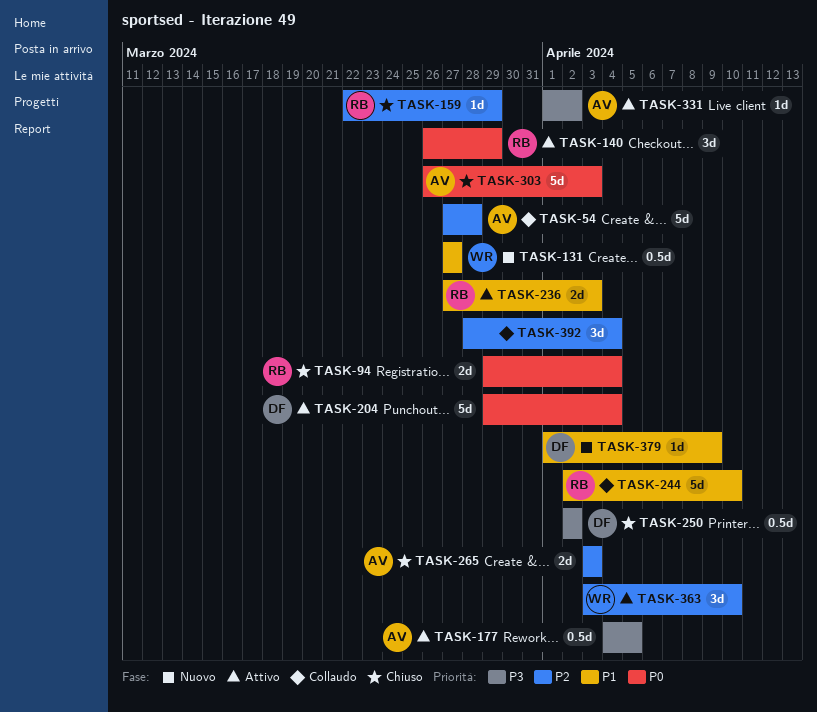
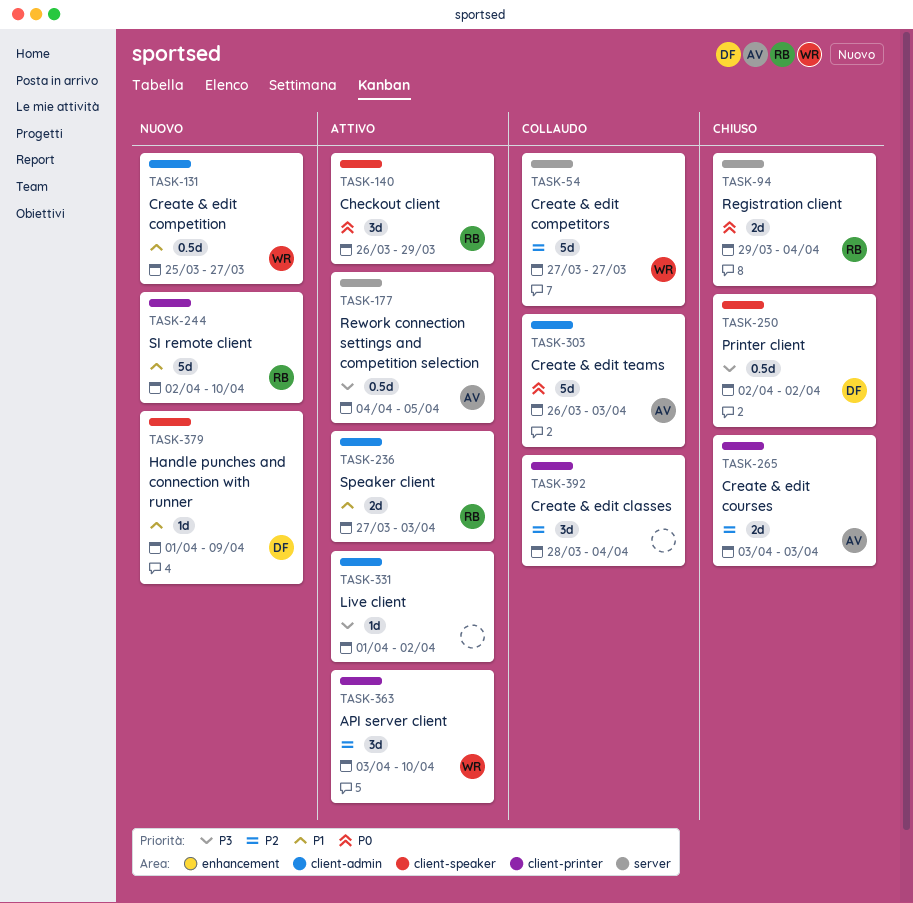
TASK-54, owner: AV -> WR
TASK-54, due: Mar 28 -> Mar 27
TASK-131, start: Mar 27 -> Mar 25
TASK-159: present -> none
TASK-204: present -> none
TASK-244, status: Collaudo -> Nuovo
TASK-303, status: Chiuso -> Collaudo
TASK-331, owner: AV -> none

